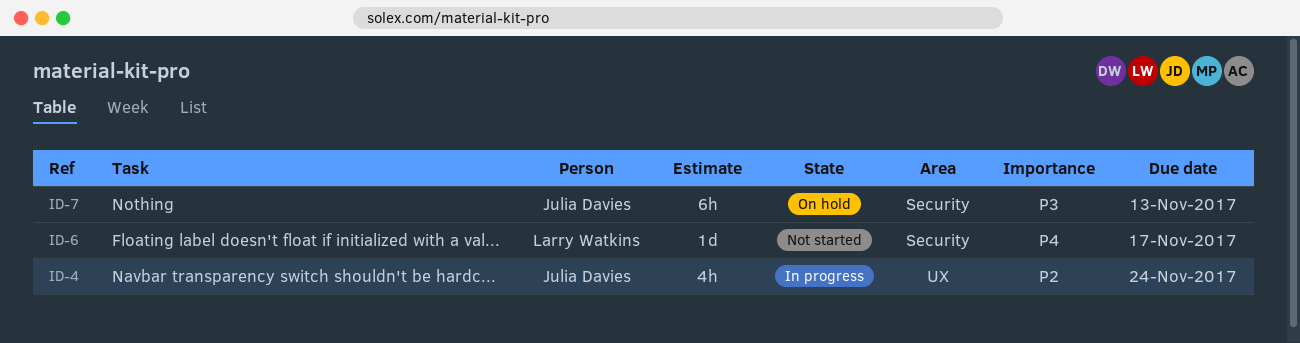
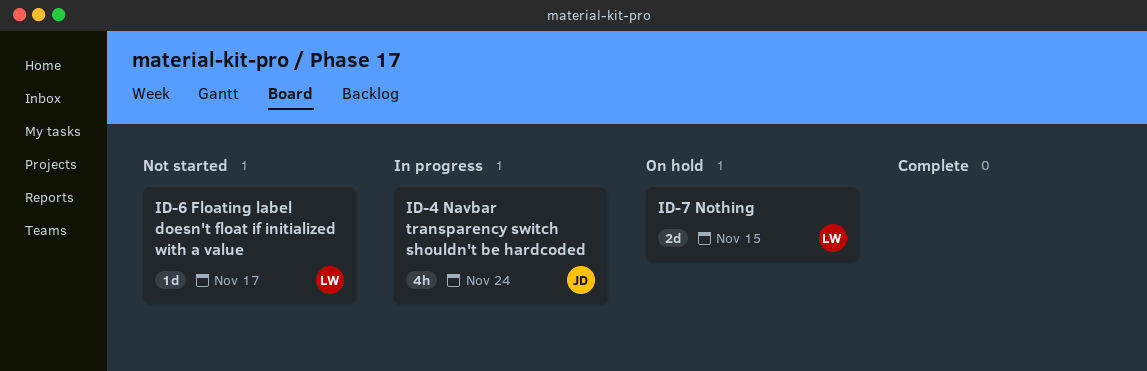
ID-7, owner: Julia Davies -> Larry Watkins
ID-7, estimate: 6h -> 2d
ID-7, due: Nov 13 -> Nov 15

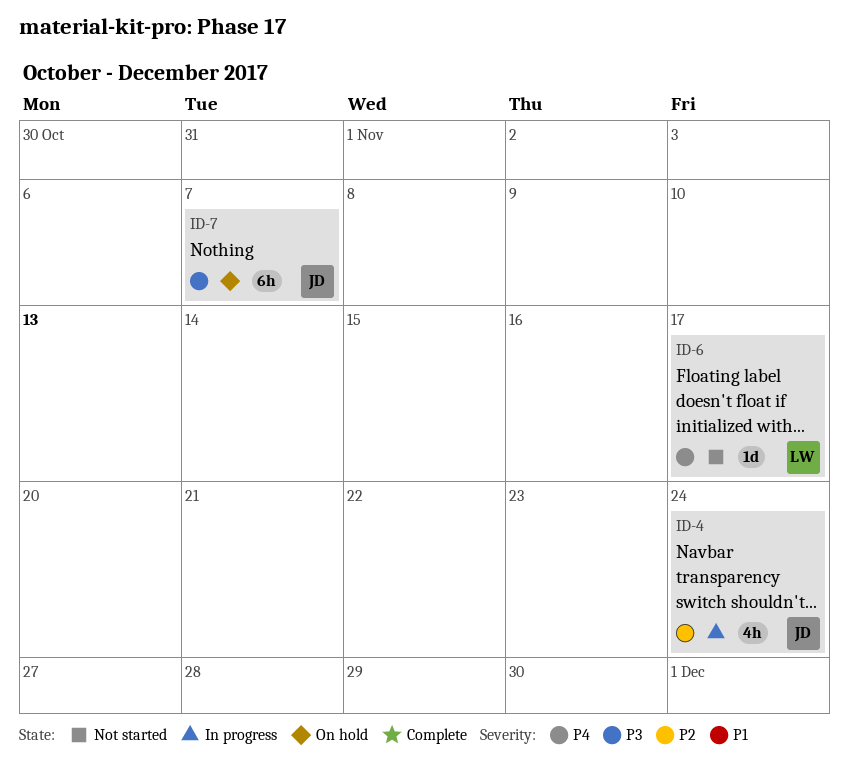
ID-7, owner: LW -> JD
ID-7, estimate: 2d -> 6h
ID-7, due: Nov 15 -> Nov 7

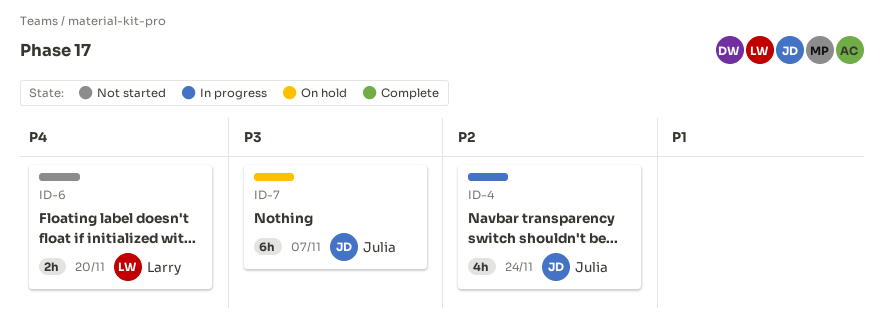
ID-6, estimate: 1d -> 2h
ID-6, due: Nov 17 -> Nov 20

